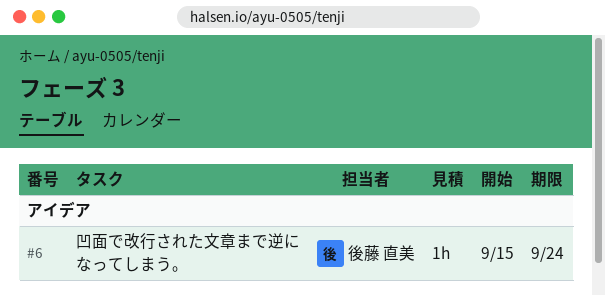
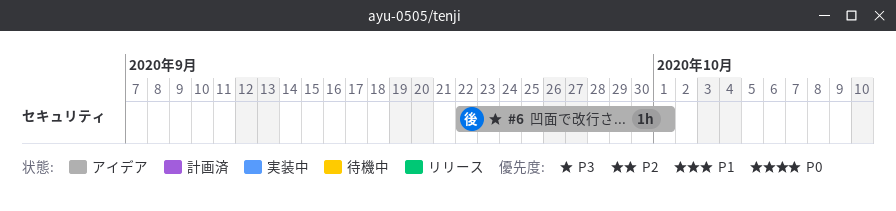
#6, start: Sep 15 -> Sep 22
#6, due: Sep 24 -> Oct 1

